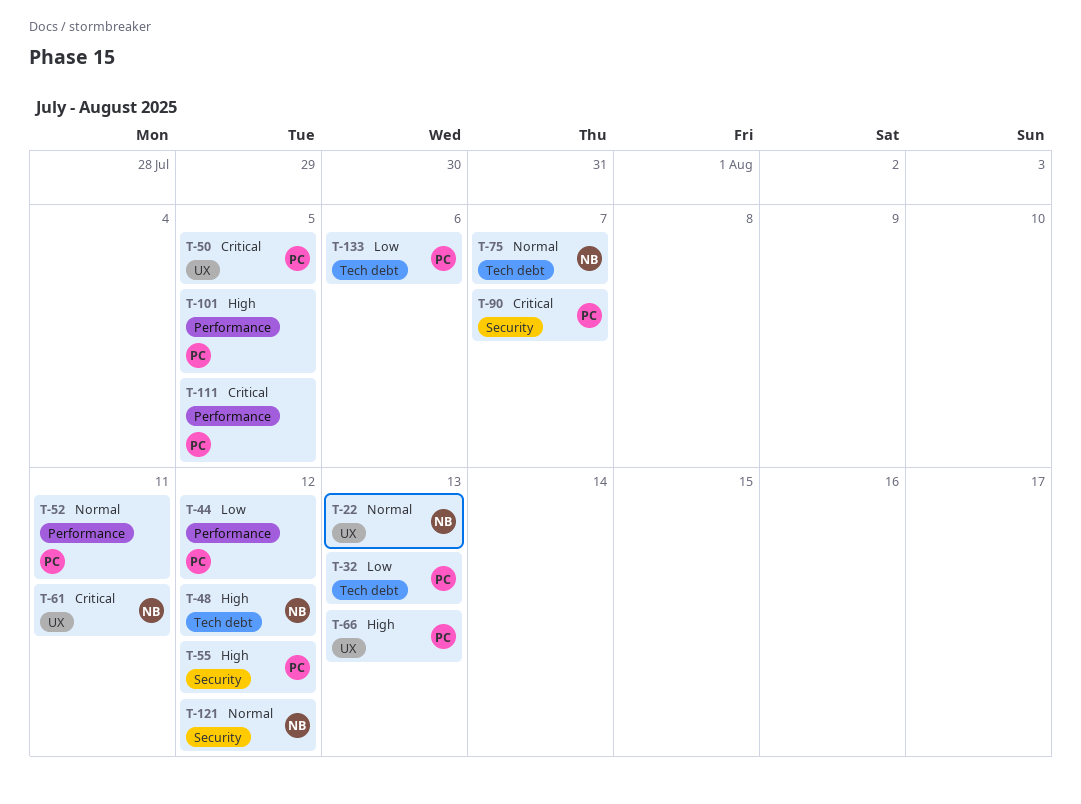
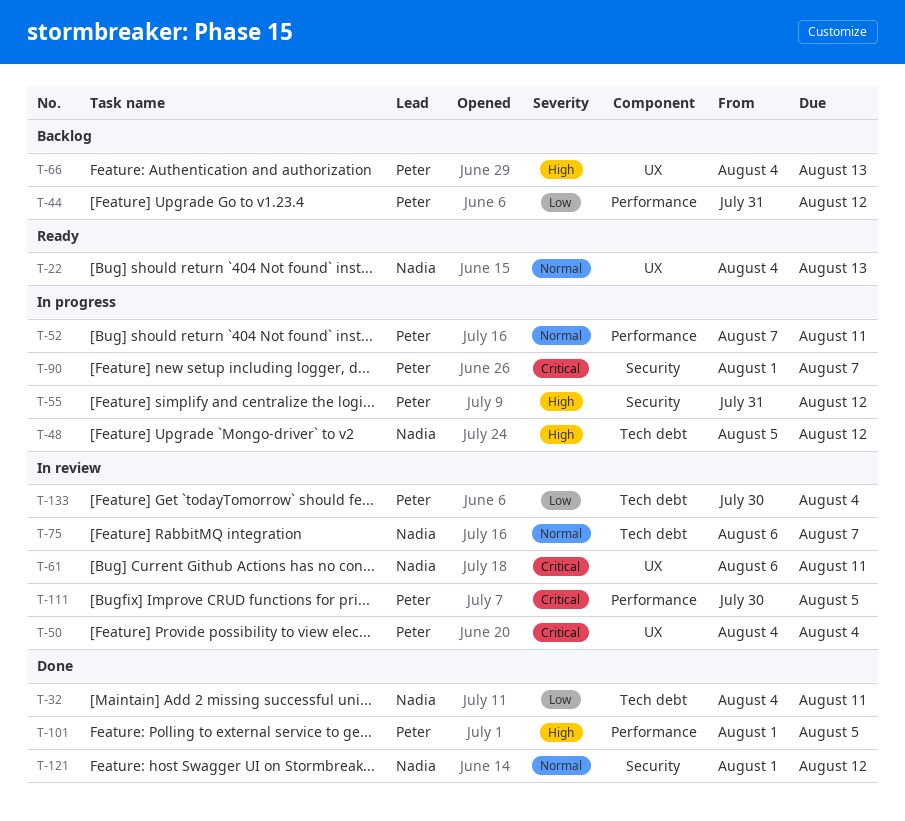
T-32, owner: Peter -> Nadia
T-32, due: Aug 13 -> Aug 11
T-50, due: Aug 5 -> Aug 4
T-133, due: Aug 6 -> Aug 4

